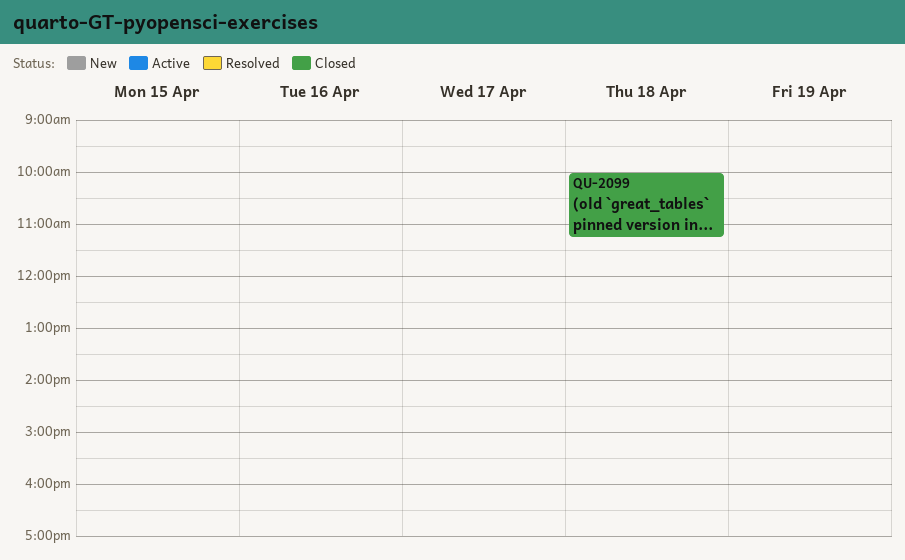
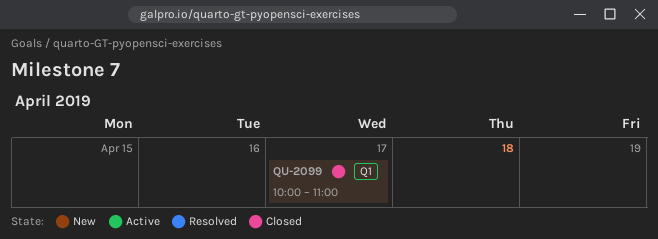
QU-2099, day: Apr 18 -> Apr 17
QU-2099, ends: 11:15 -> 11:00

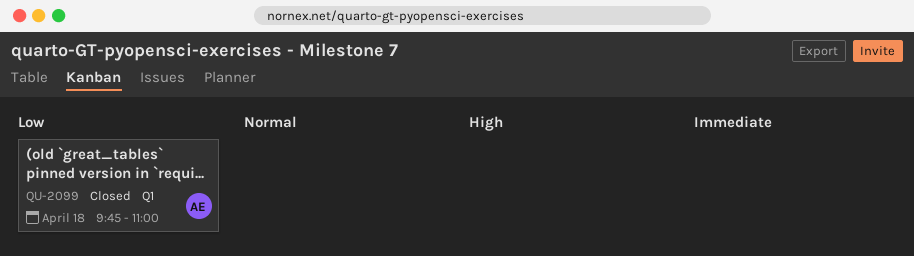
QU-2099, day: Apr 17 -> Apr 18
QU-2099, begins: 10:00 -> 09:45

